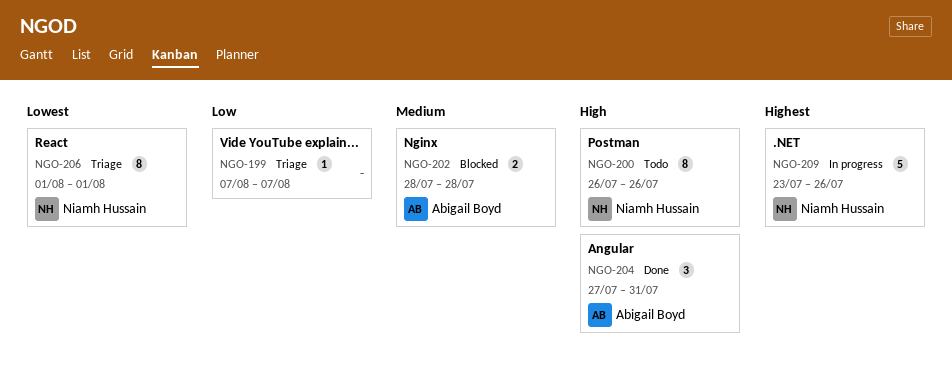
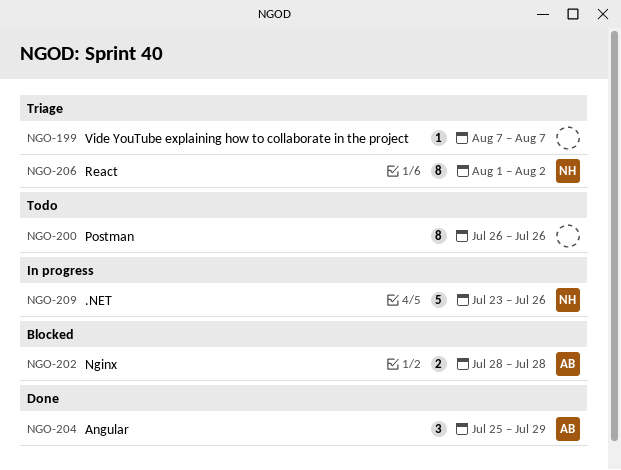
NGO-200, owner: Niamh Hussain -> none
NGO-204, start: Jul 27 -> Jul 25
NGO-204, due: Jul 31 -> Jul 29
NGO-206, due: Aug 1 -> Aug 2

